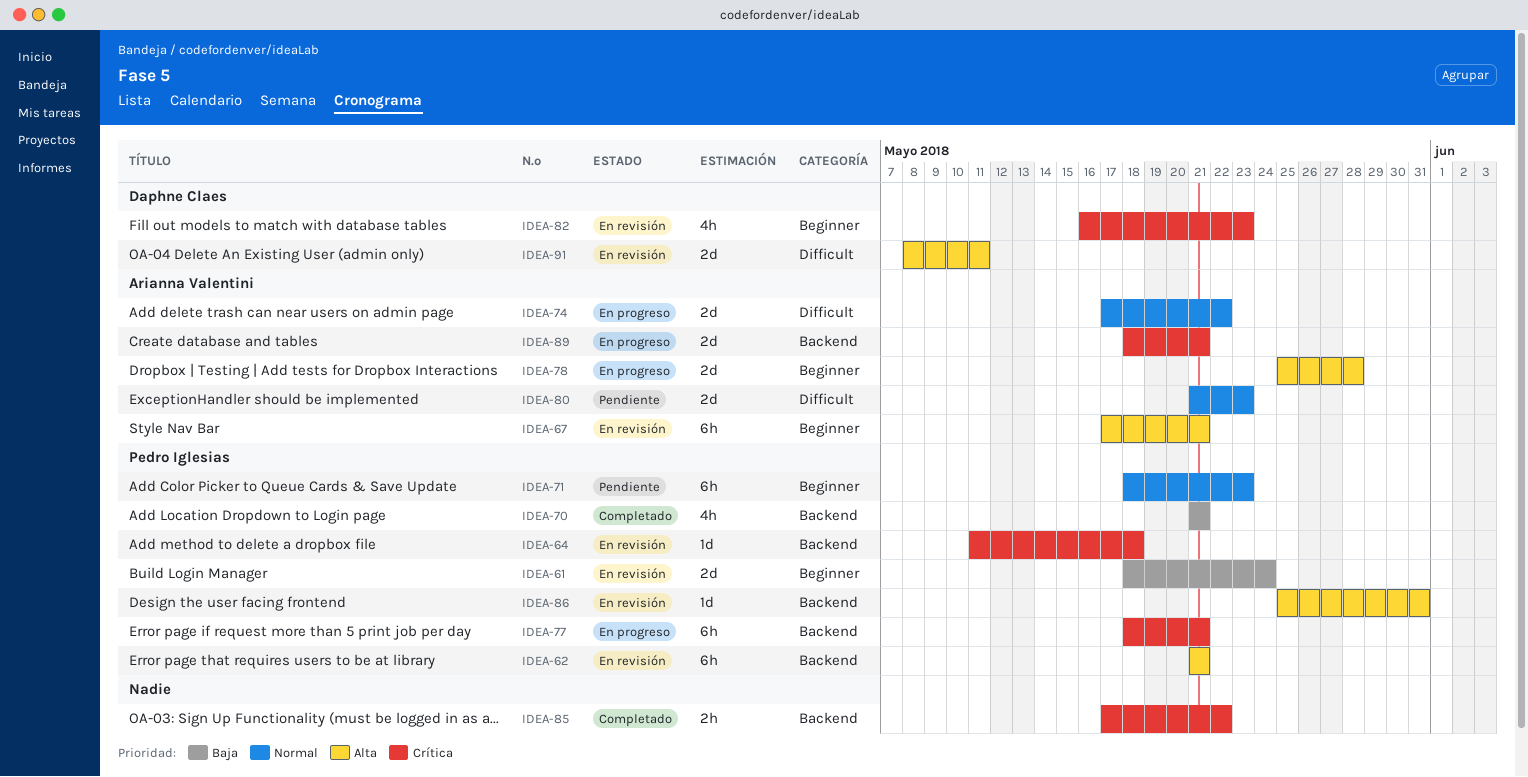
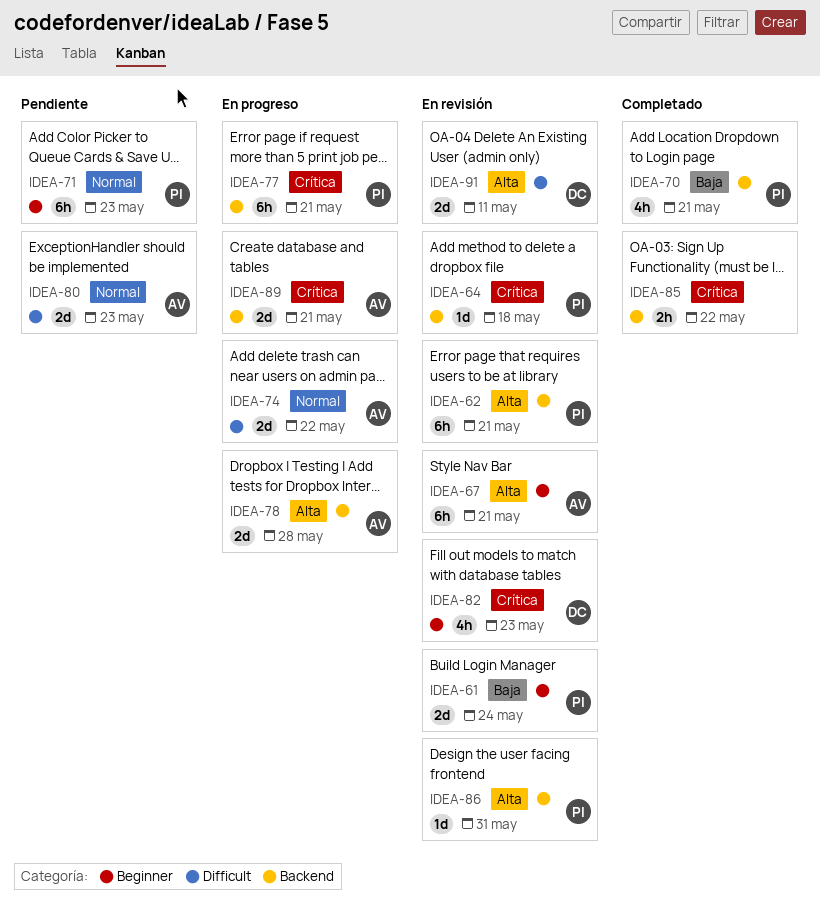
IDEA-78, label: Beginner -> Backend

